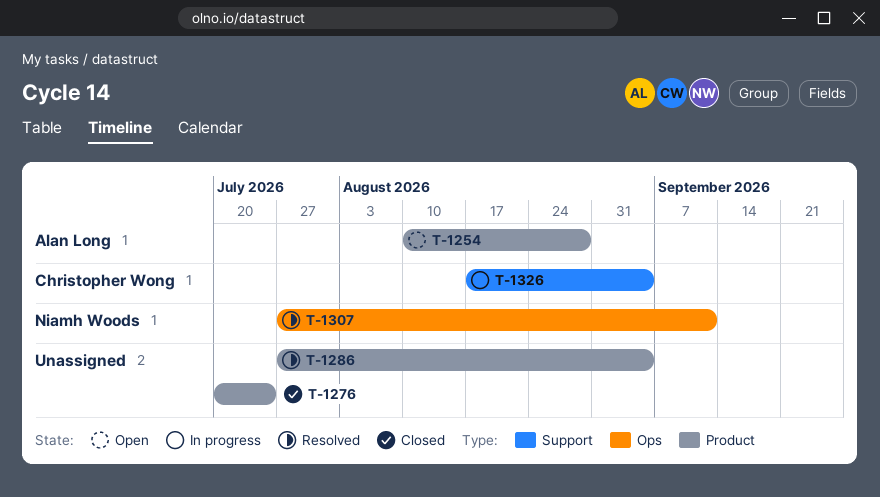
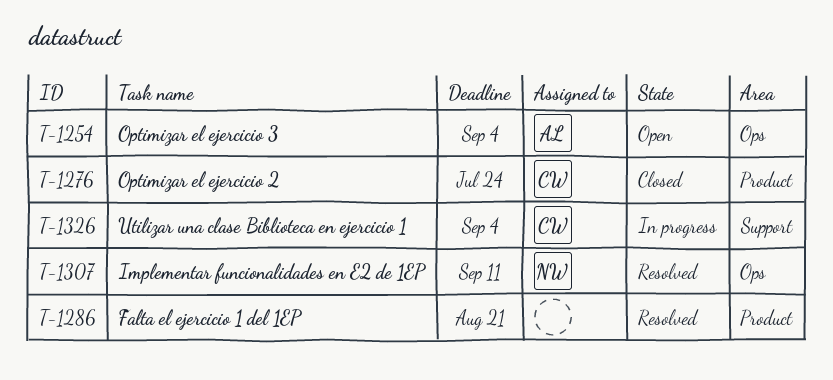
T-1254, label: Product -> Ops
T-1254, due: Aug 28 -> Sep 4
T-1276, owner: none -> Christopher Wong
T-1286, due: Sep 4 -> Aug 21

